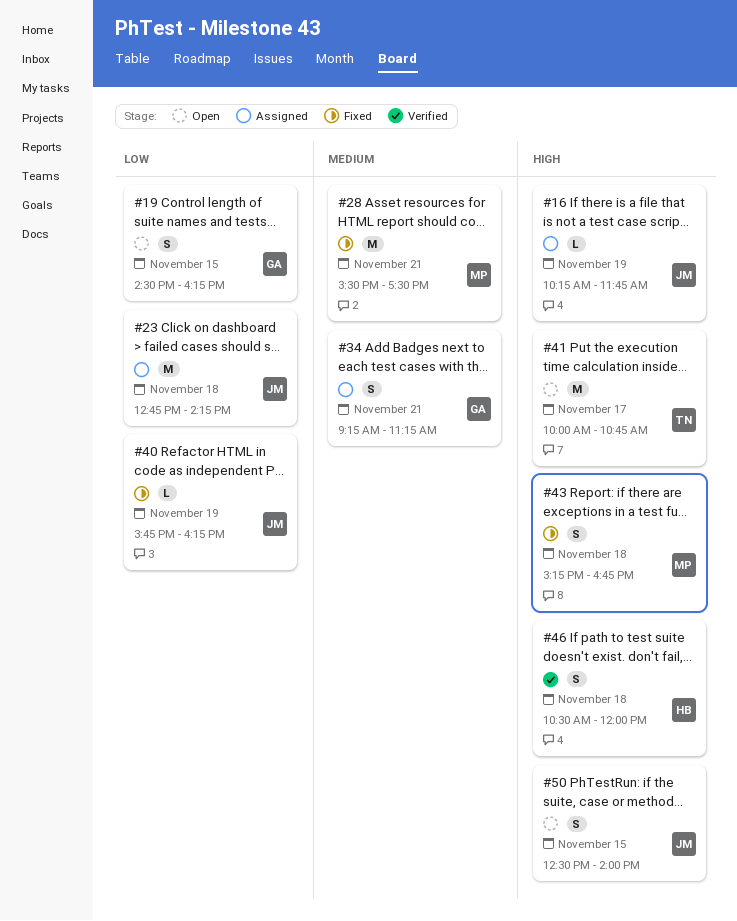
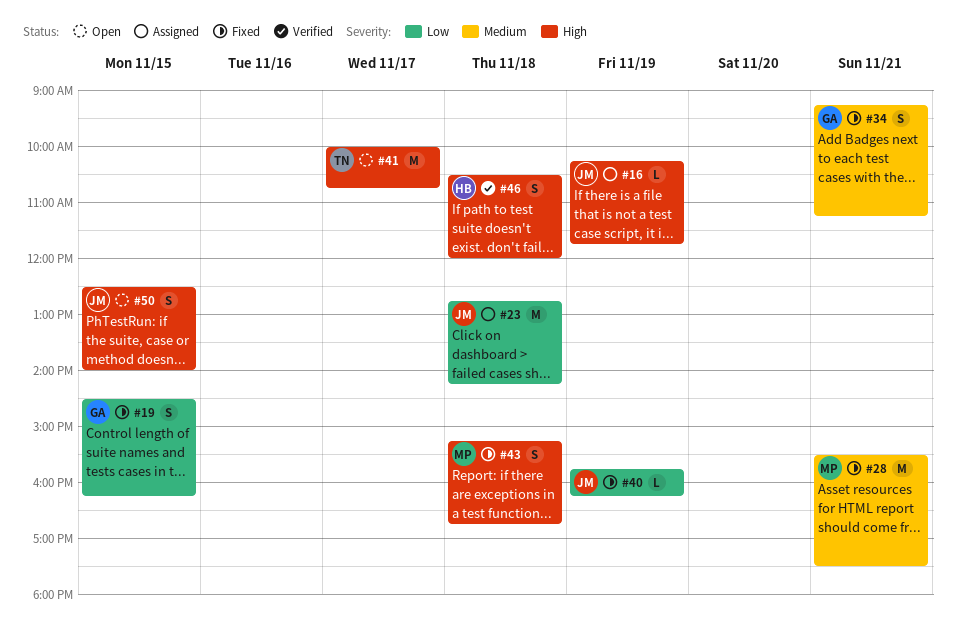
#19, status: Open -> Fixed
#34, status: Assigned -> Fixed

